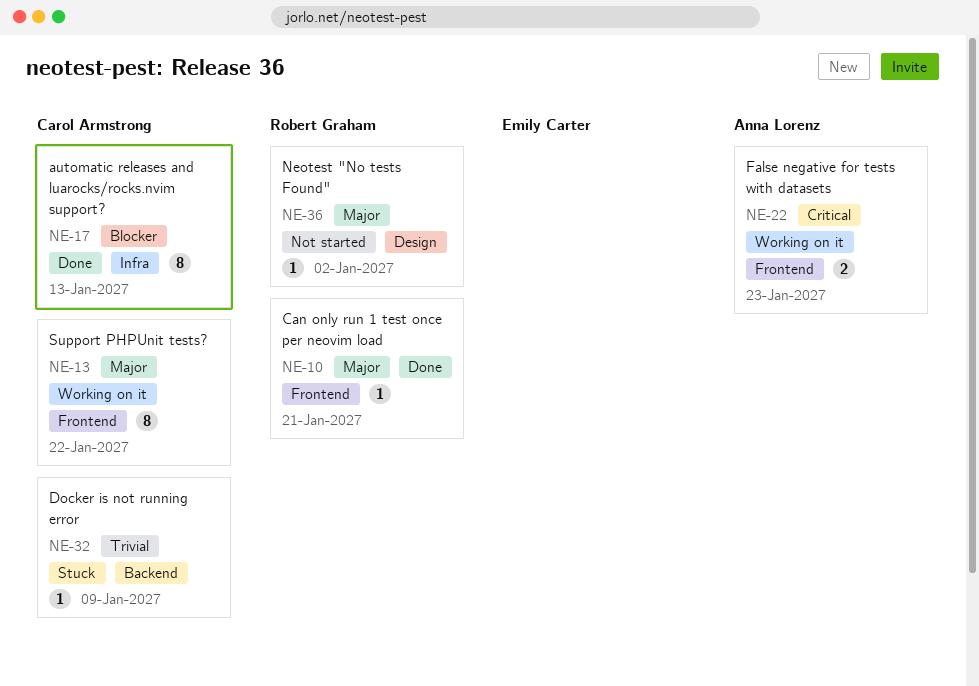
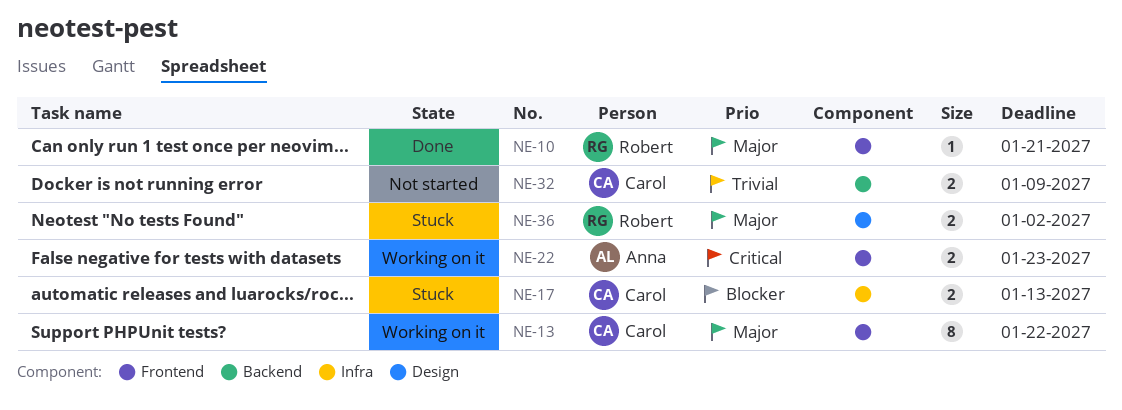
NE-17, status: Done -> Stuck
NE-17, estimate: 8 -> 2
NE-32, status: Stuck -> Not started
NE-32, estimate: 1 -> 2
NE-36, status: Not started -> Stuck
NE-36, estimate: 1 -> 2

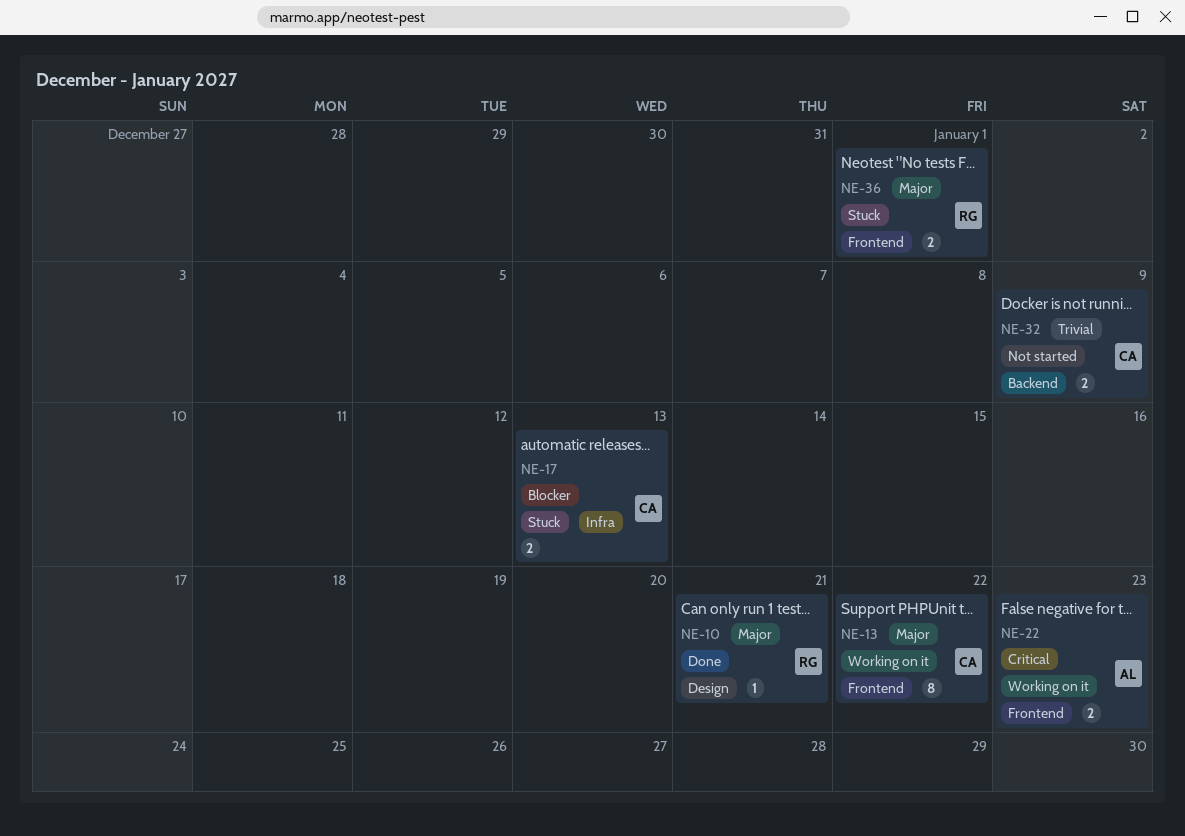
NE-10, label: Frontend -> Design
NE-36, label: Design -> Frontend
NE-36, due: Jan 2 -> Jan 1

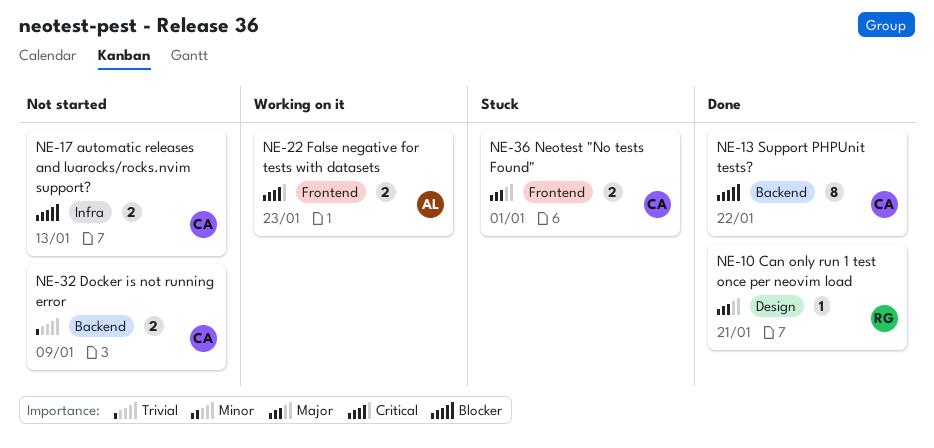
NE-13, status: Working on it -> Done
NE-13, priority: Major -> Blocker
NE-13, label: Frontend -> Backend
NE-17, status: Stuck -> Not started
NE-36, owner: RG -> CA

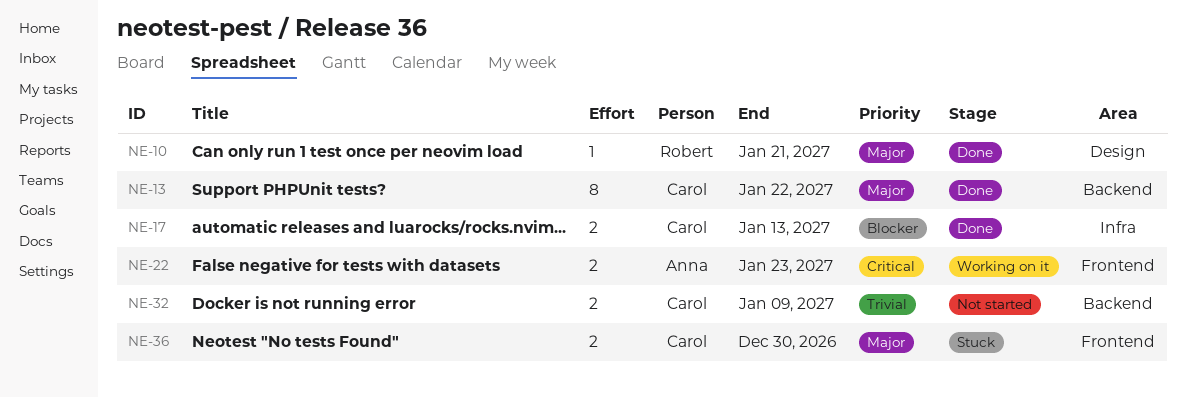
NE-13, priority: Blocker -> Major
NE-17, status: Not started -> Done
NE-36, due: Jan 1 -> Dec 30

